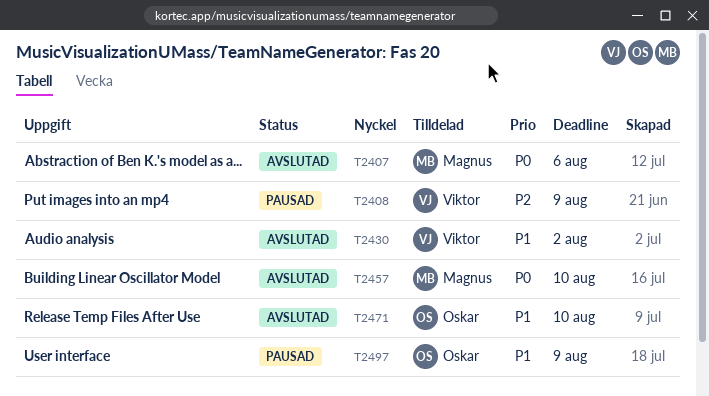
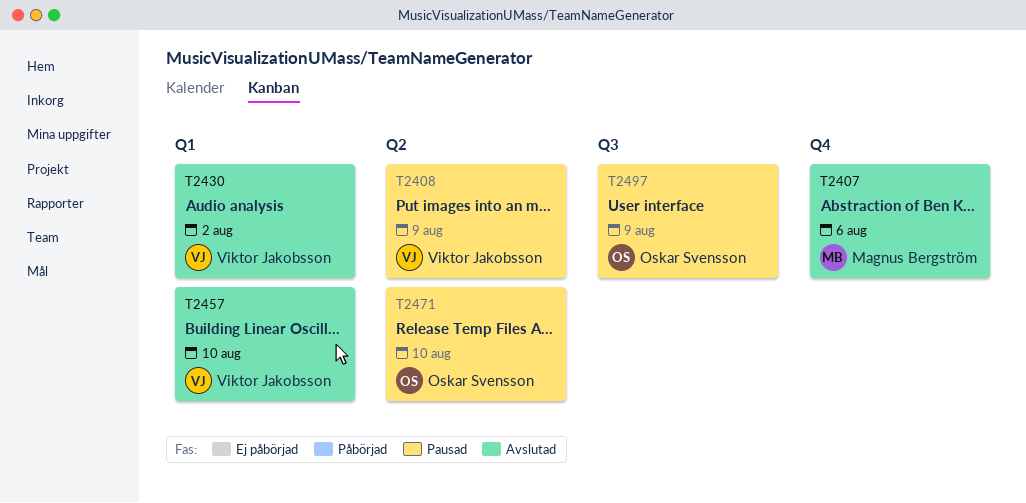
T2457, owner: Magnus Bergström -> Viktor Jakobsson
T2471, status: Avslutad -> Pausad

